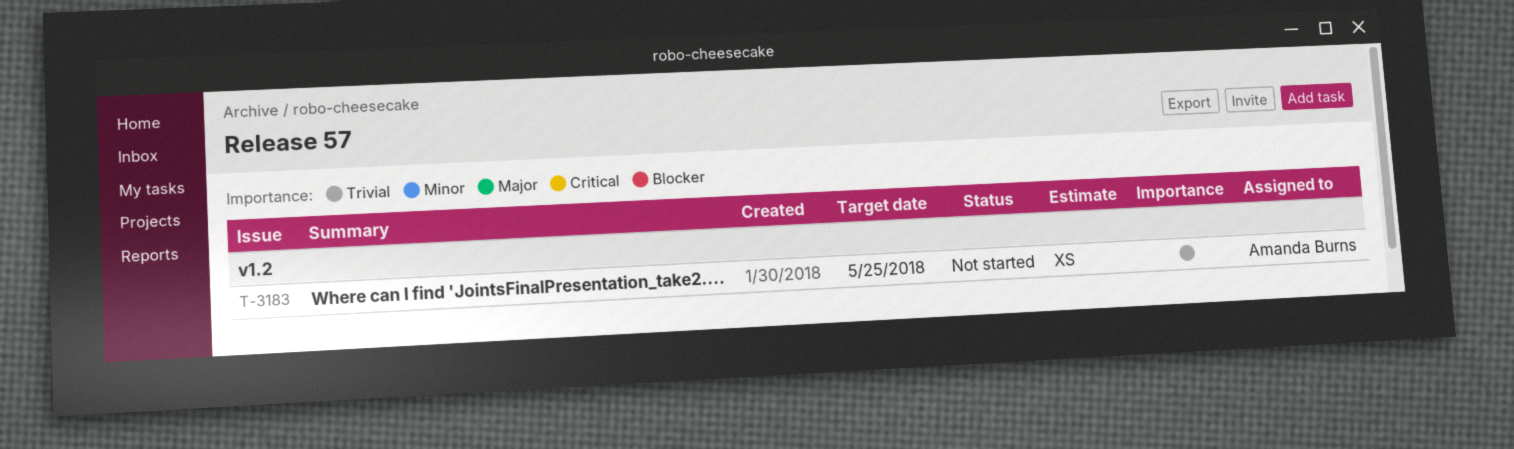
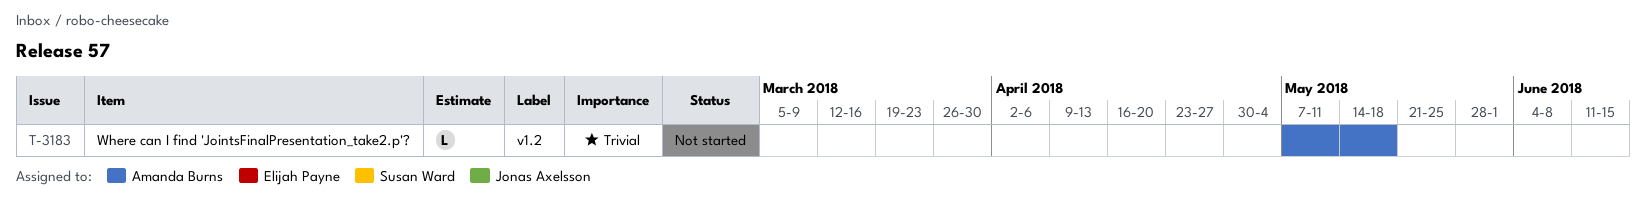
T-3183, estimate: XS -> L
T-3183, due: May 25 -> May 18

